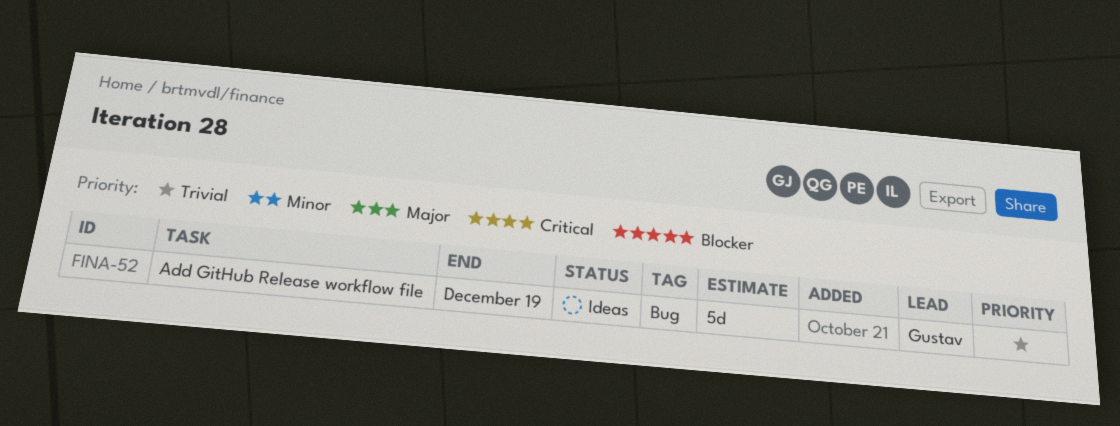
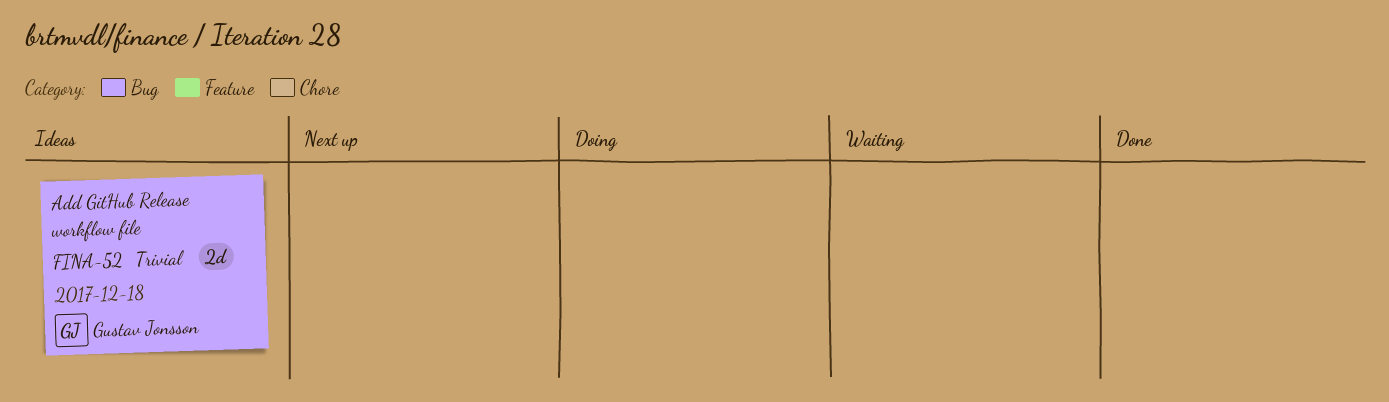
FINA-52, estimate: 5d -> 2d
FINA-52, due: Dec 19 -> Dec 18

